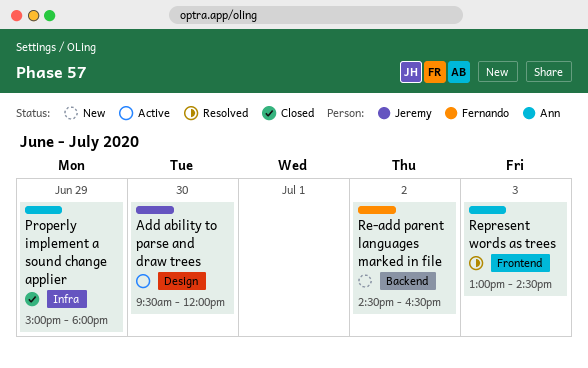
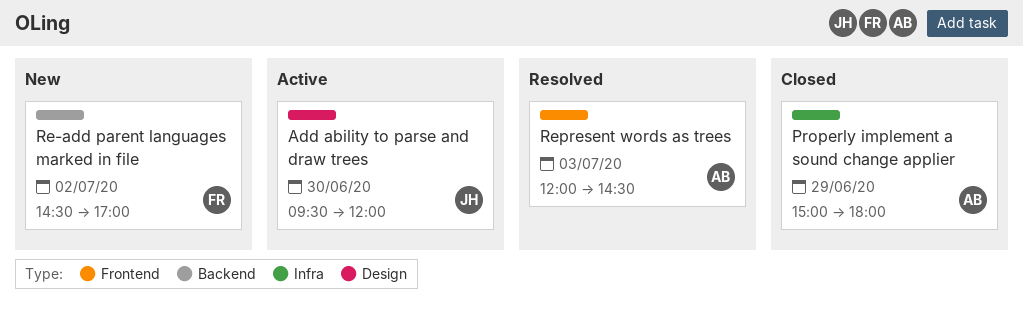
Re-add parent languages marked in file, ends: 16:30 -> 17:00
Represent words as trees, begins: 13:00 -> 12:00

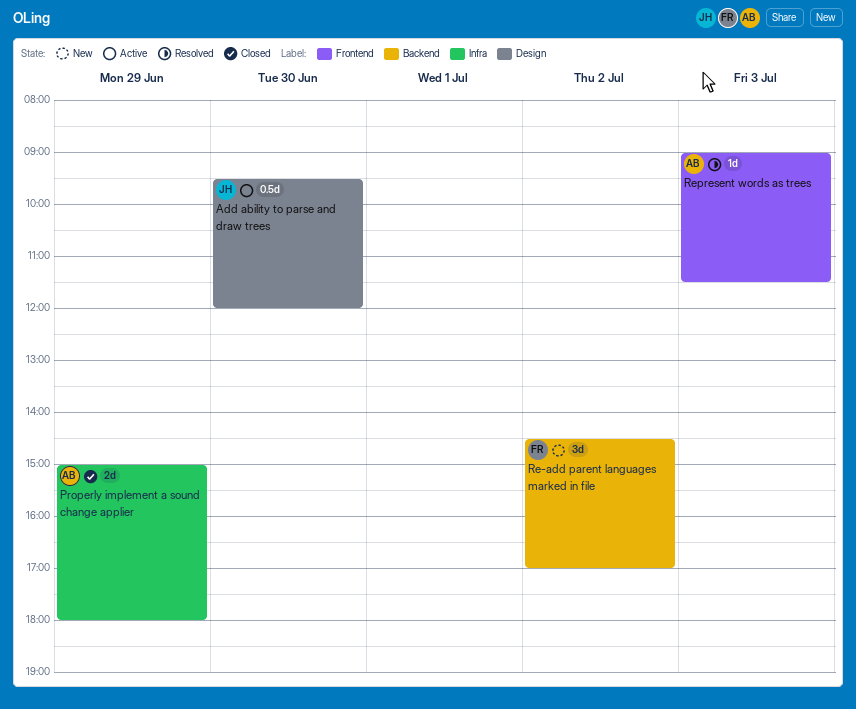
Represent words as trees, begins: 12:00 -> 09:00
Represent words as trees, ends: 14:30 -> 11:30

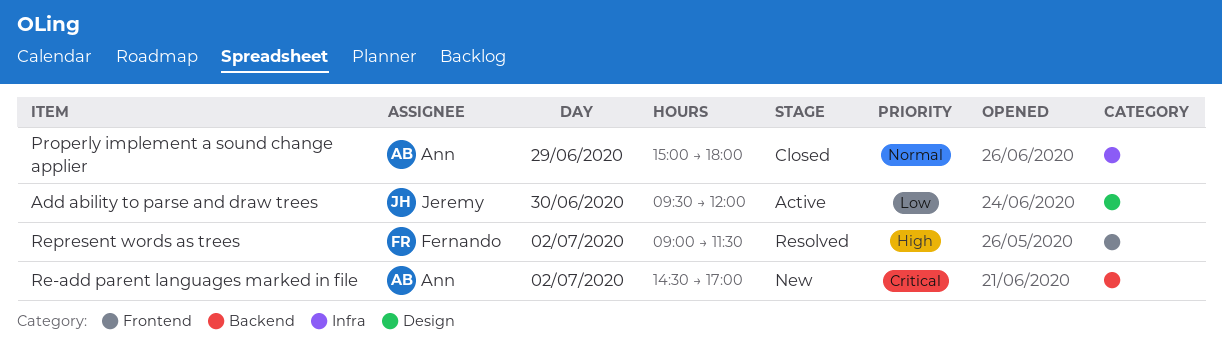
Re-add parent languages marked in file, owner: Fernando -> Ann
Represent words as trees, owner: Ann -> Fernando
Represent words as trees, day: Jul 3 -> Jul 2

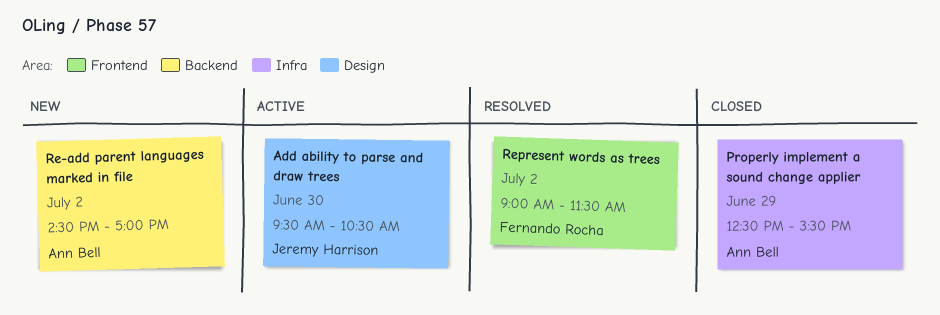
Add ability to parse and draw trees, ends: 12:00 -> 10:30
Properly implement a sound change applier, begins: 15:00 -> 12:30
Properly implement a sound change applier, ends: 18:00 -> 15:30

